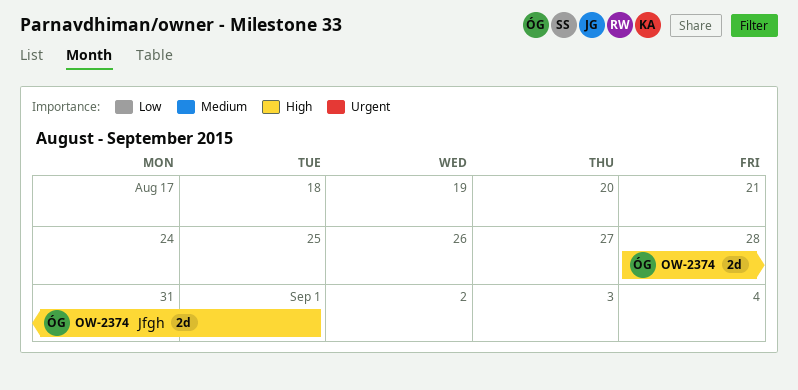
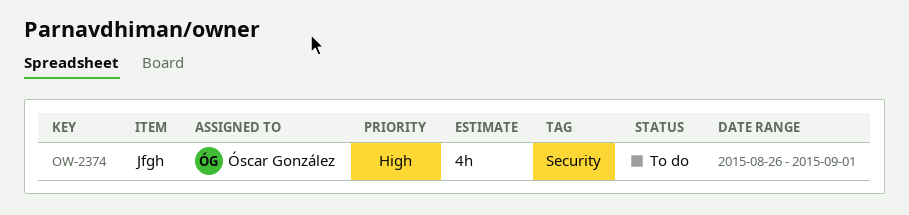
OW-2374, estimate: 2d -> 4h
OW-2374, start: Aug 28 -> Aug 26

